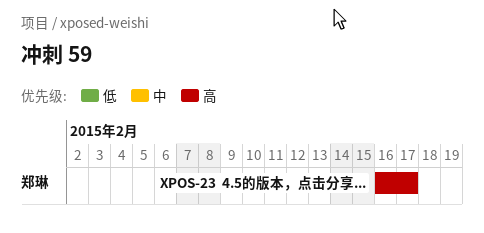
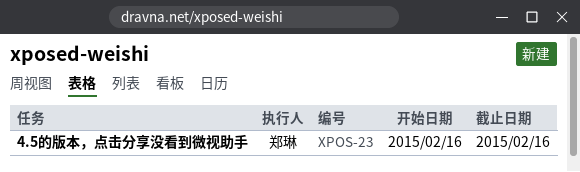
XPOS-23, due: Feb 17 -> Feb 16

